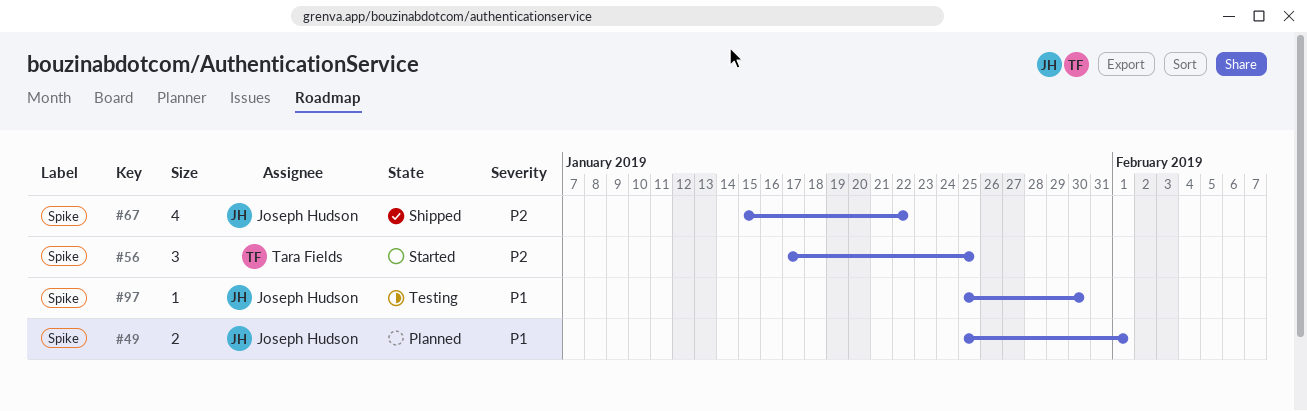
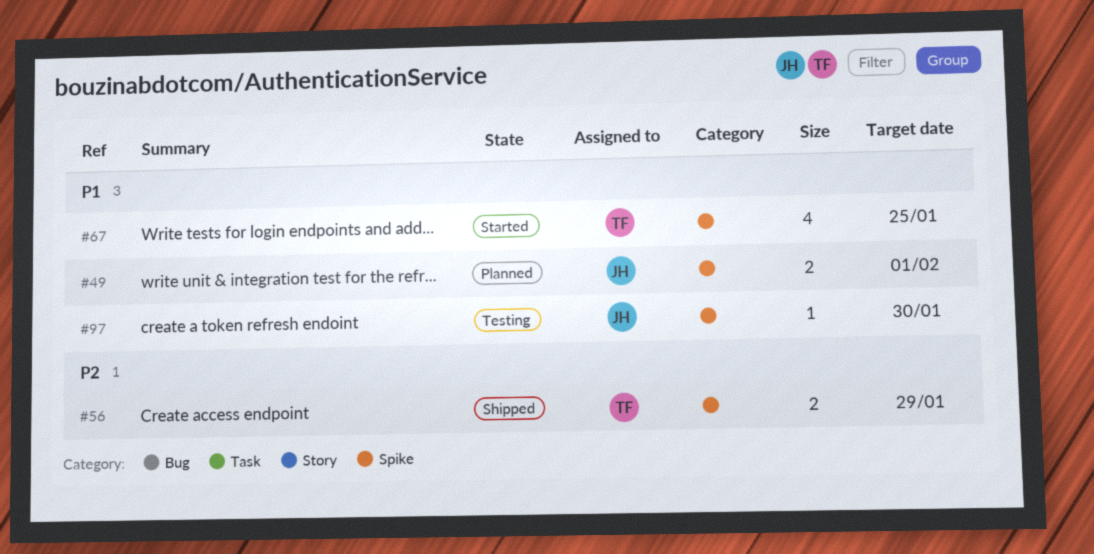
#56, status: Started -> Shipped
#56, estimate: 3 -> 2
#56, due: Jan 25 -> Jan 29
#67, status: Shipped -> Started
#67, owner: Joseph Hudson -> Tara Fields
#67, priority: P2 -> P1
#67, due: Jan 22 -> Jan 25

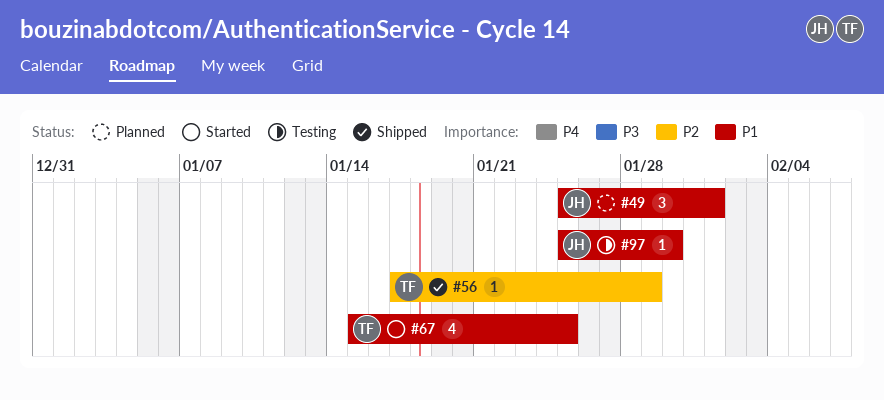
#49, estimate: 2 -> 3
#56, estimate: 2 -> 1

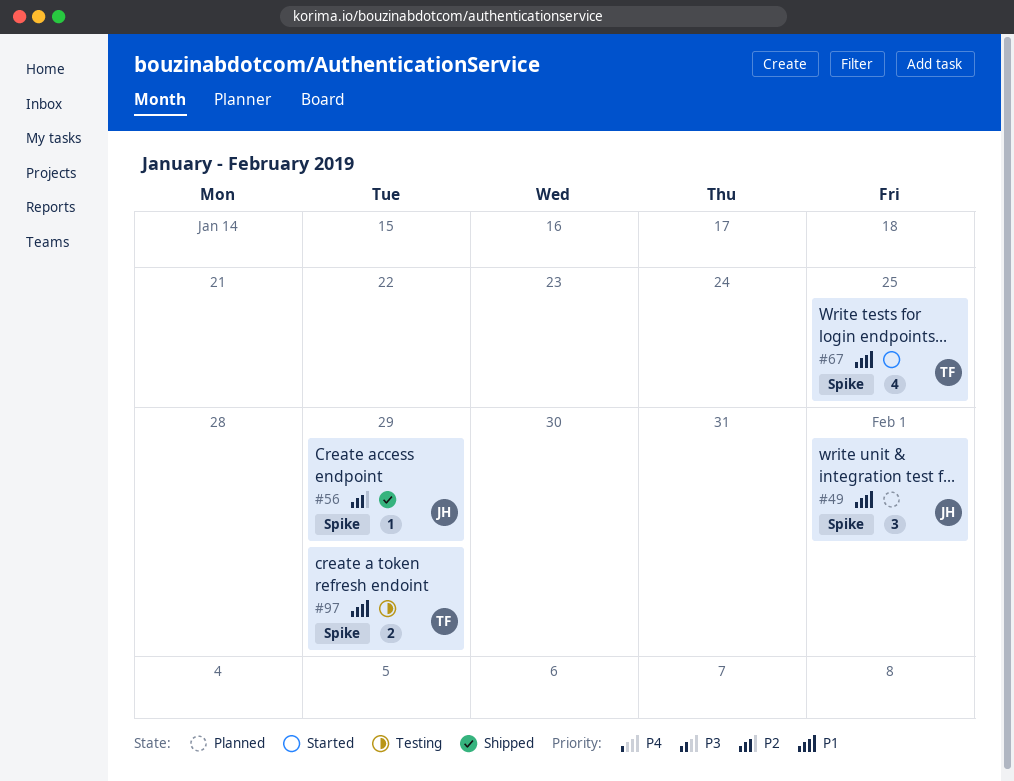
#56, owner: TF -> JH
#97, owner: JH -> TF
#97, estimate: 1 -> 2
#97, due: Jan 30 -> Jan 29

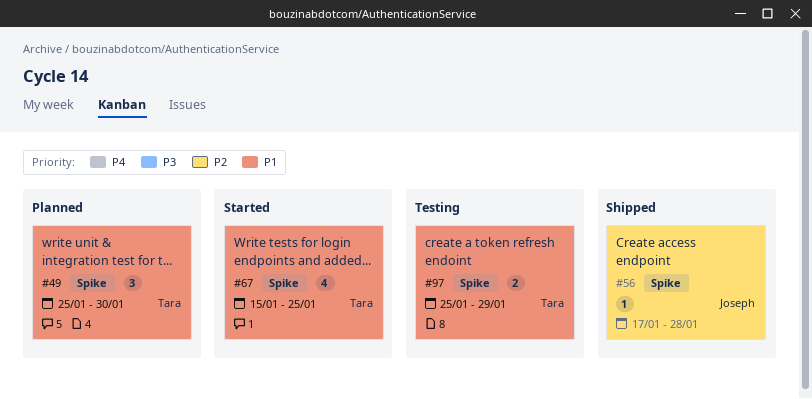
#49, owner: Joseph -> Tara
#49, due: Feb 1 -> Jan 30
#56, due: Jan 29 -> Jan 28

